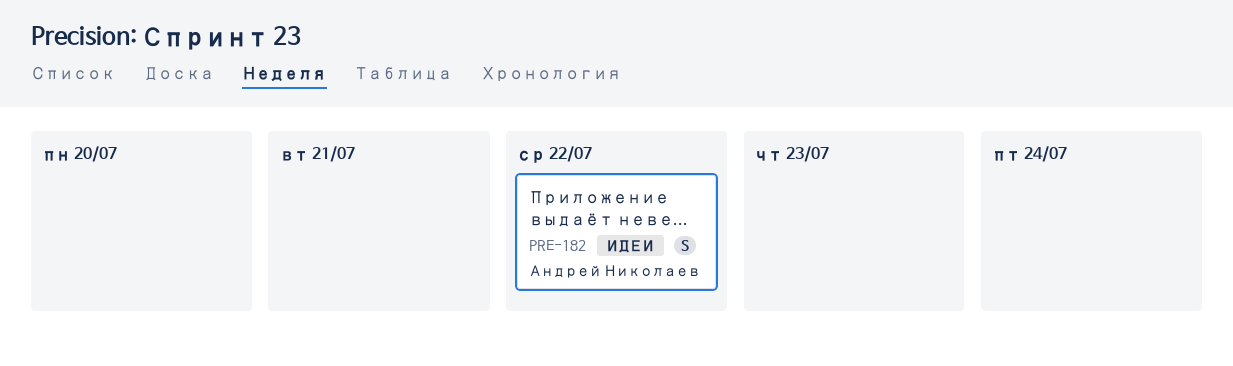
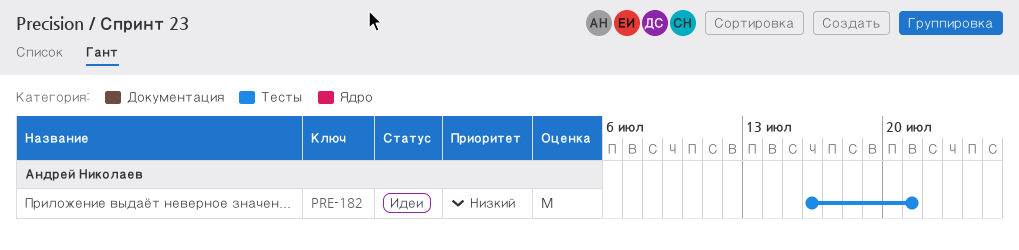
PRE-182, estimate: S -> M
PRE-182, due: Jul 22 -> Jul 21

